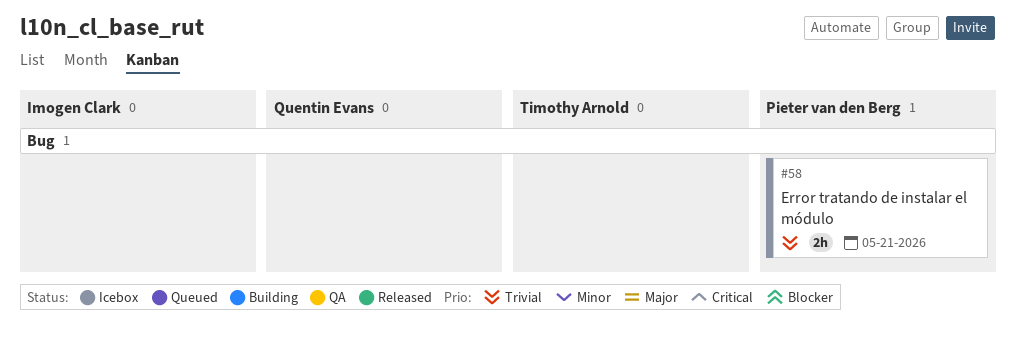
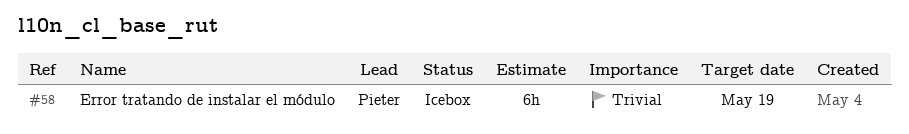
#58, estimate: 2h -> 6h
#58, due: May 21 -> May 19

